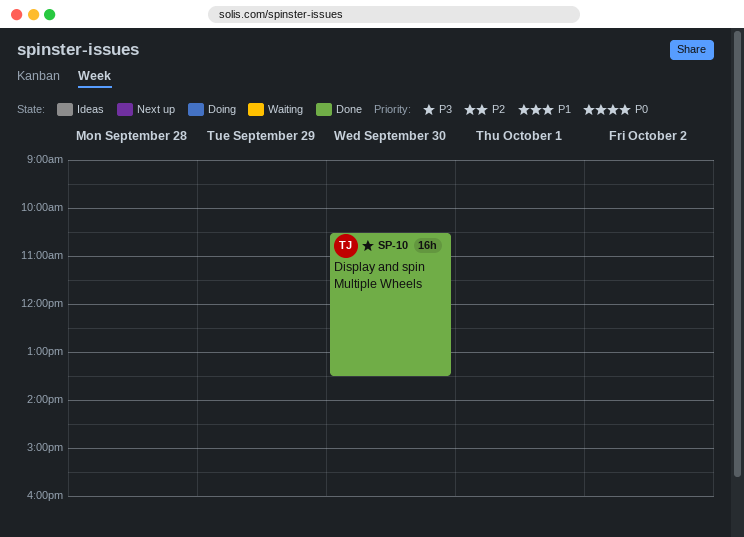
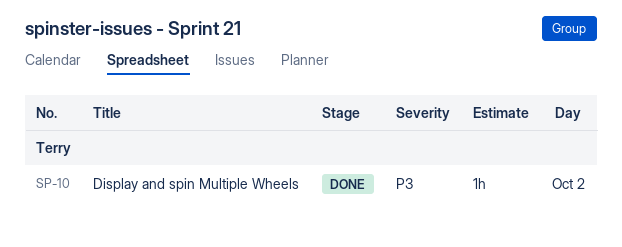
SP-10, estimate: 16h -> 1h
SP-10, day: Sep 30 -> Oct 2

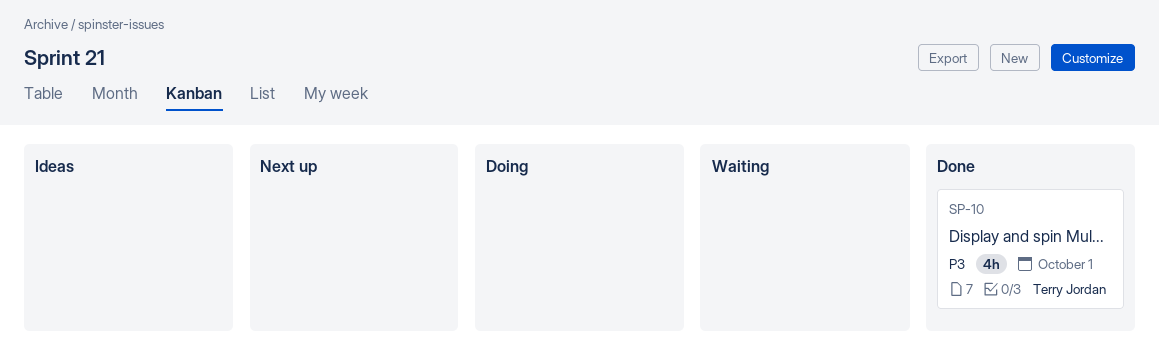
SP-10, estimate: 1h -> 4h
SP-10, day: Oct 2 -> Oct 1

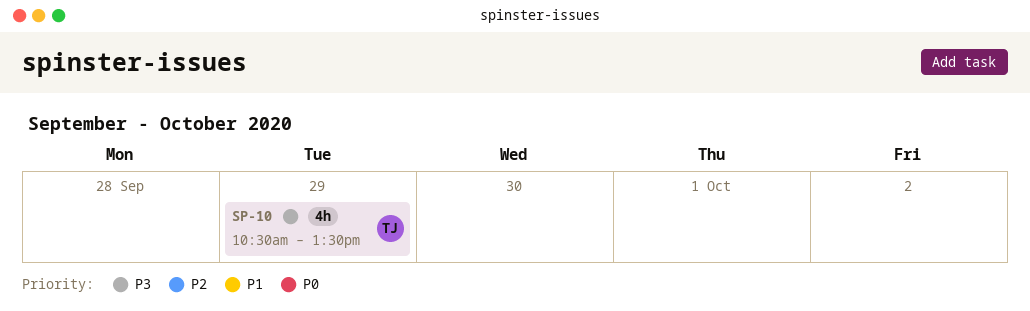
SP-10, day: Oct 1 -> Sep 29

